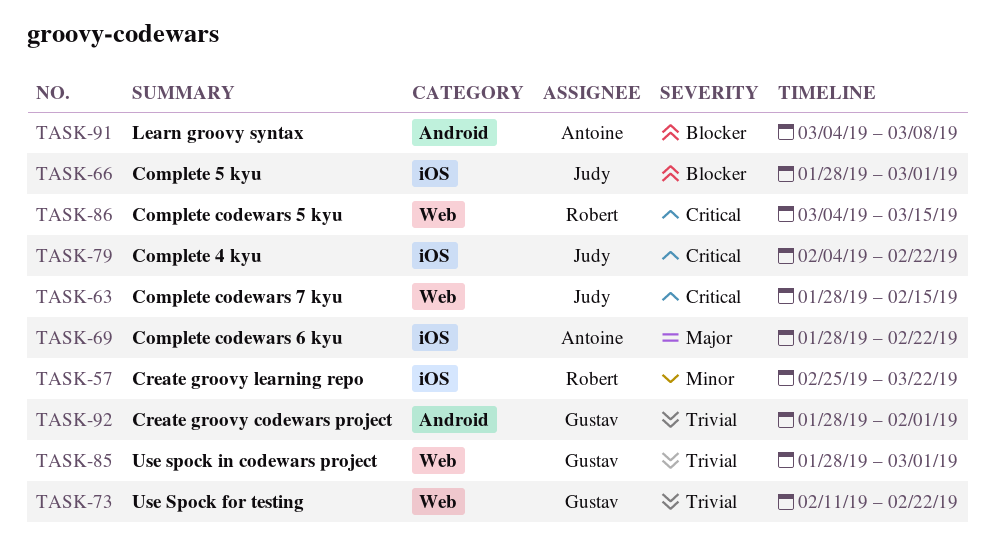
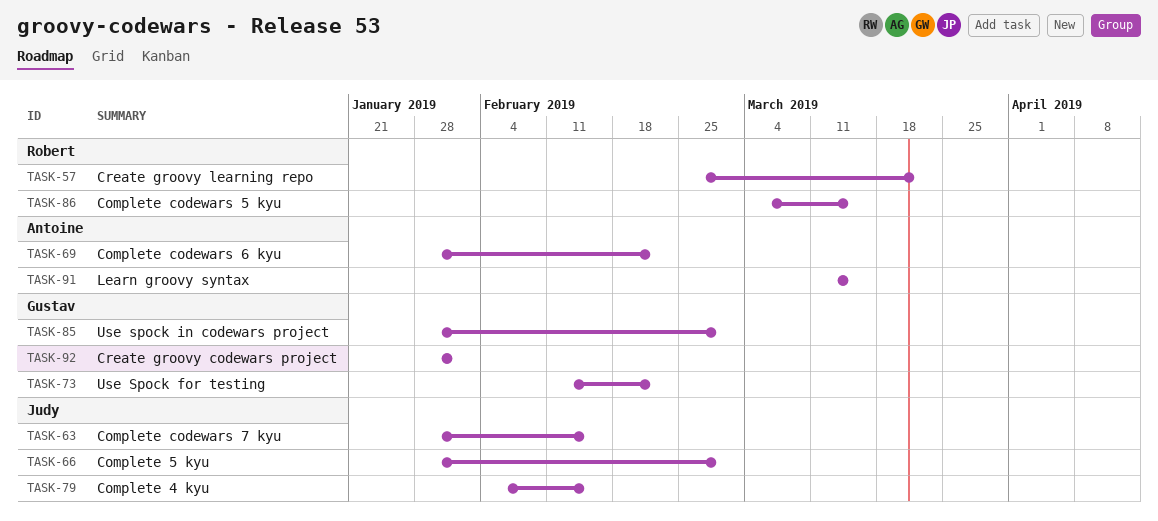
TASK-79, due: Feb 22 -> Feb 15
TASK-91, start: Mar 4 -> Mar 11
TASK-91, due: Mar 8 -> Mar 15

